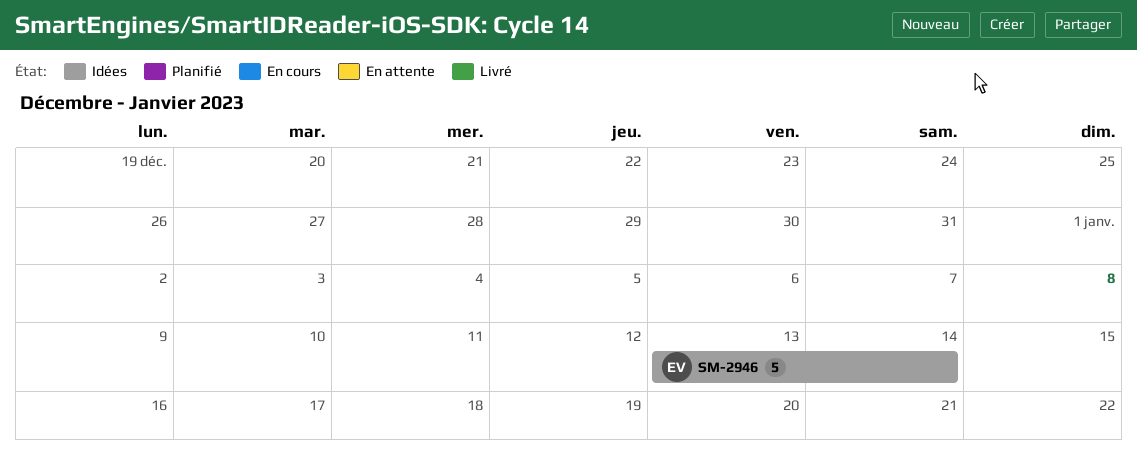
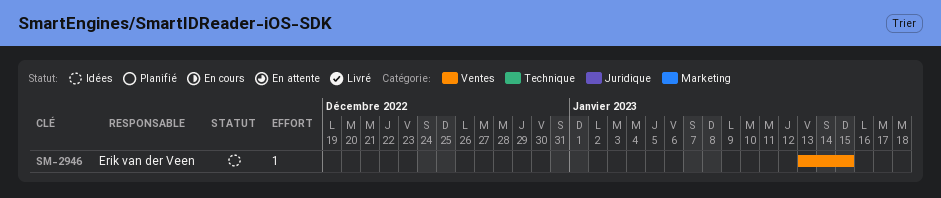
SM-2946, estimate: 5 -> 1
SM-2946, due: Jan 14 -> Jan 15

